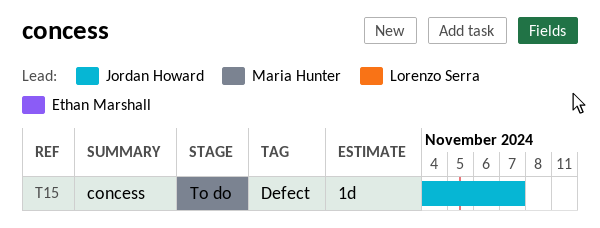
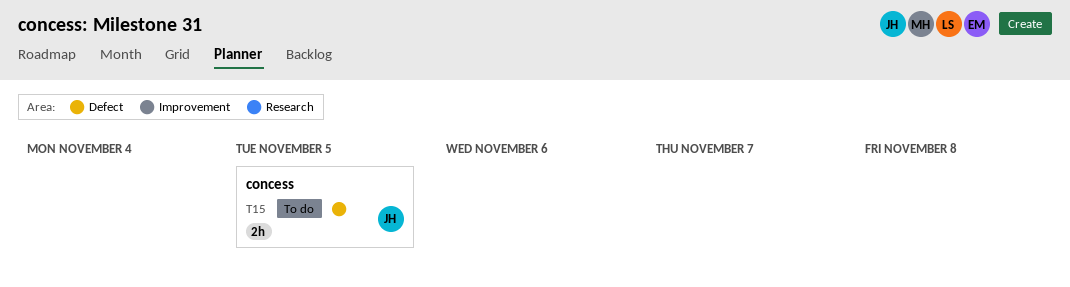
T15, estimate: 1d -> 2h
T15, due: Nov 7 -> Nov 5

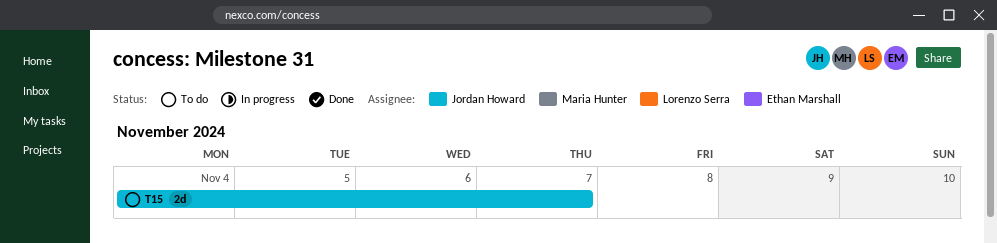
T15, estimate: 2h -> 2d
T15, due: Nov 5 -> Nov 7

